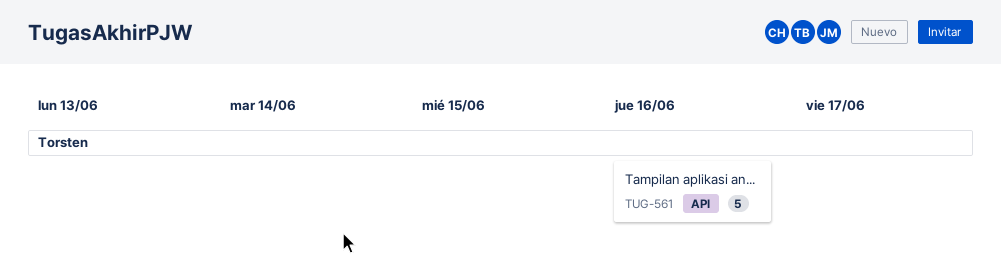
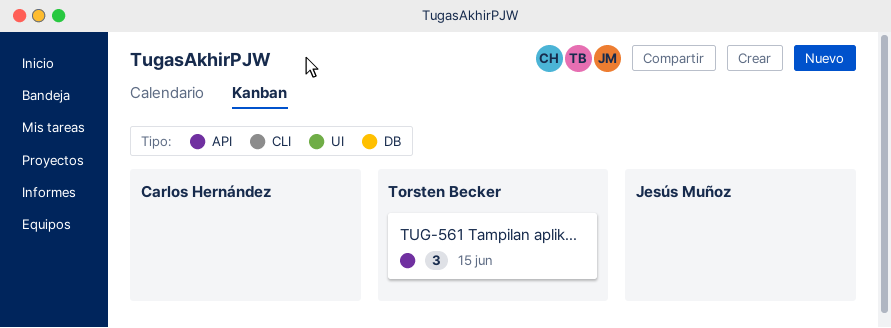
TUG-561, estimate: 5 -> 3
TUG-561, due: Jun 16 -> Jun 15

